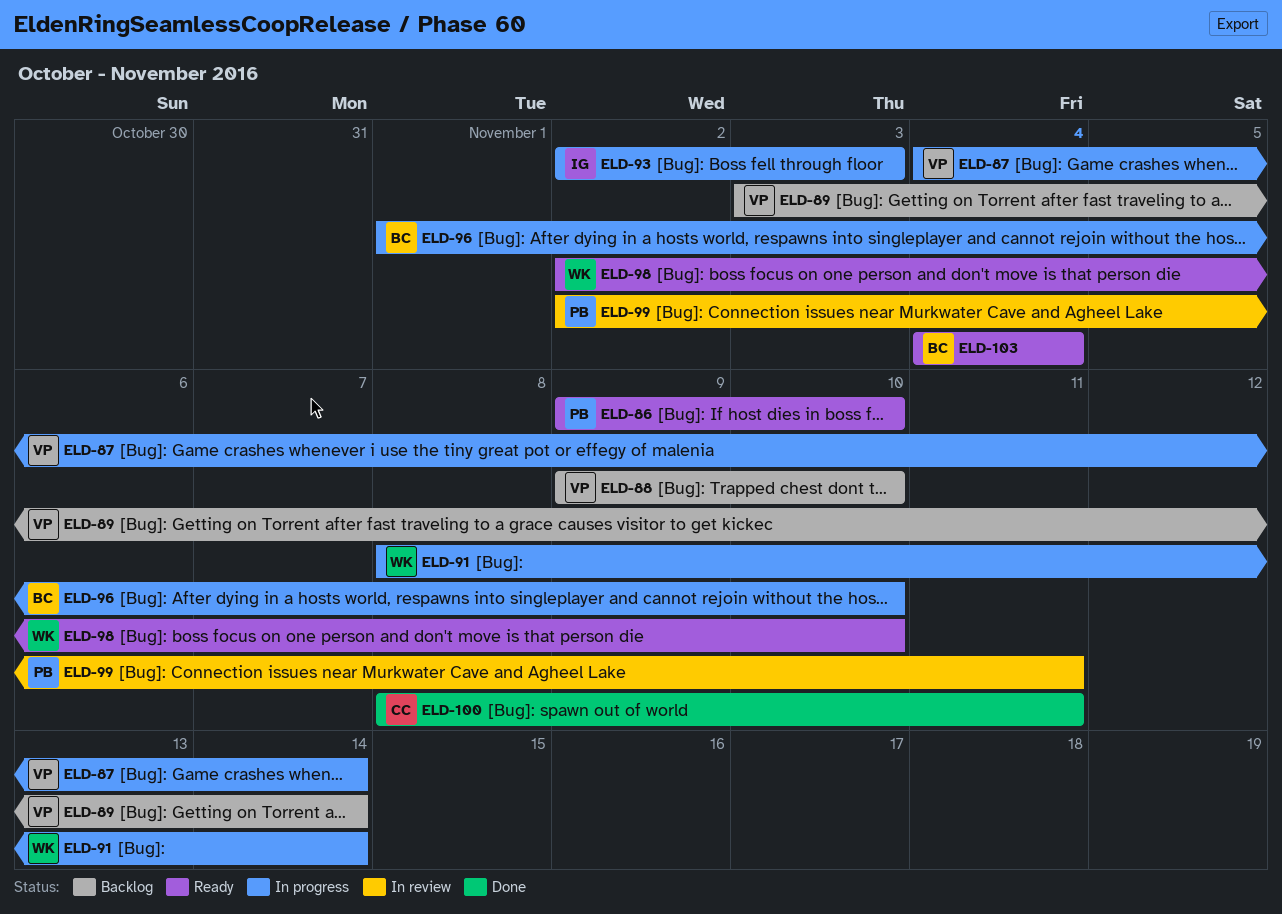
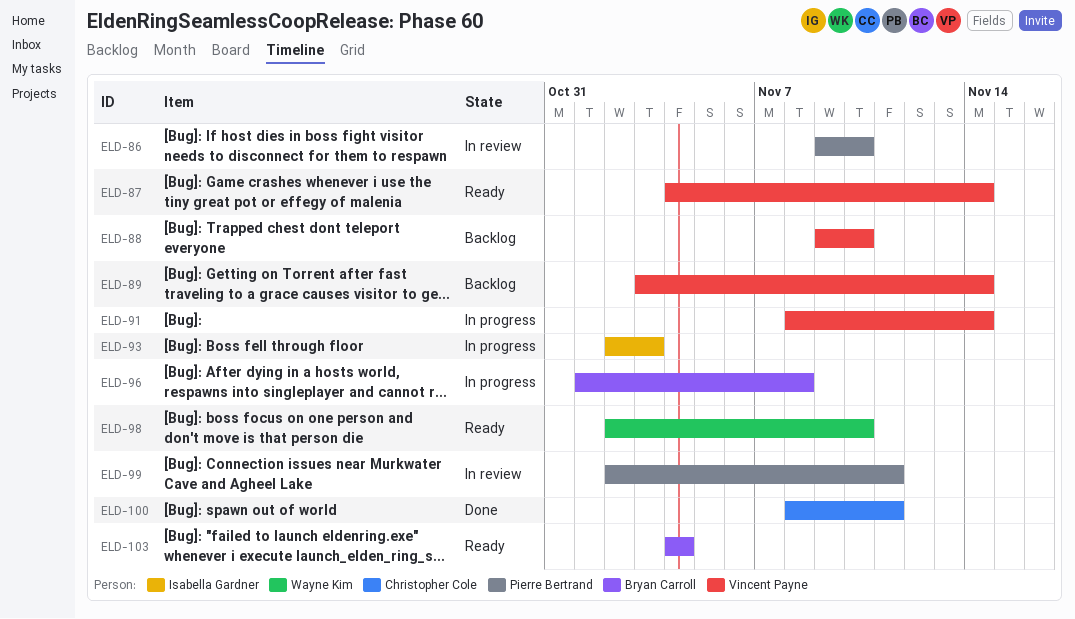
ELD-86, status: Ready -> In review
ELD-87, status: In progress -> Ready
ELD-91, owner: Wayne Kim -> Vincent Payne
ELD-96, due: Nov 10 -> Nov 8

